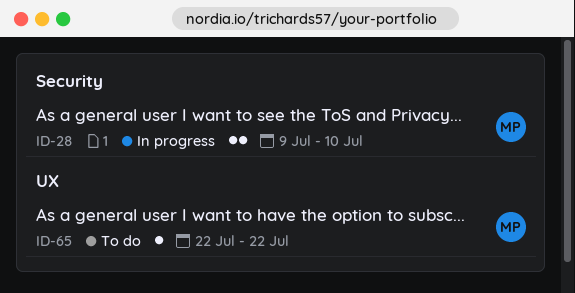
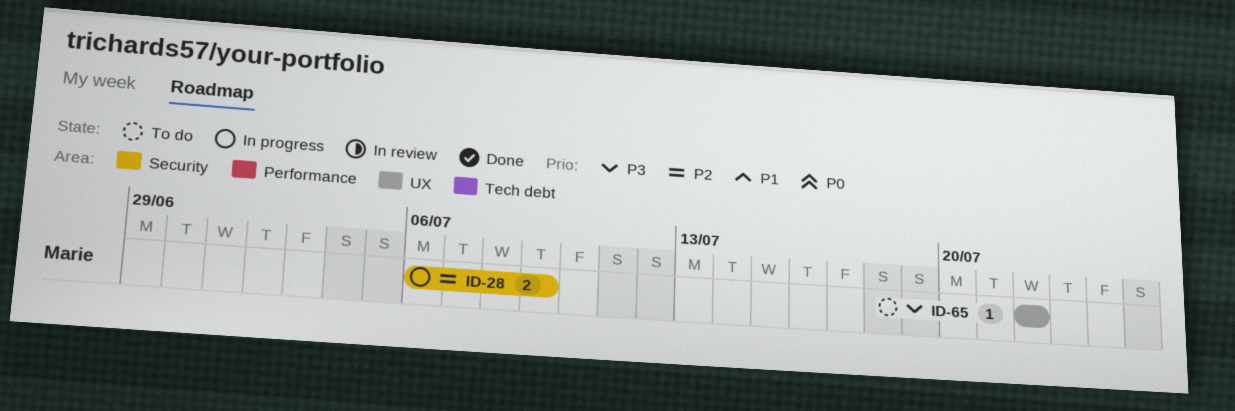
ID-28, start: Jul 9 -> Jul 6
ID-28, due: Jul 10 -> Jul 9

